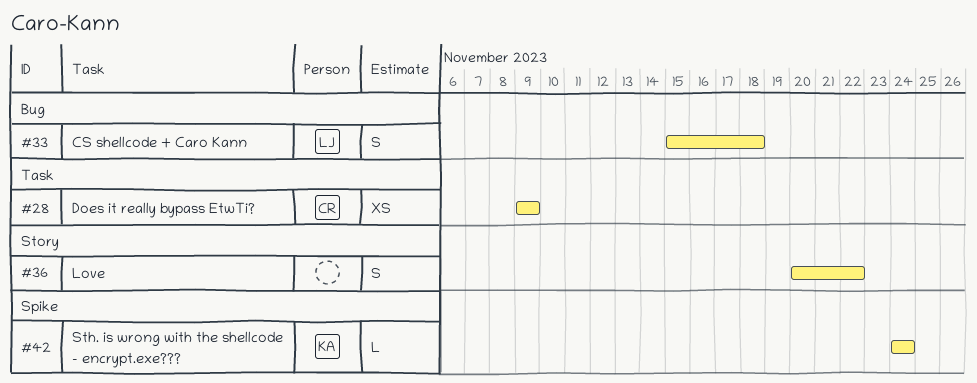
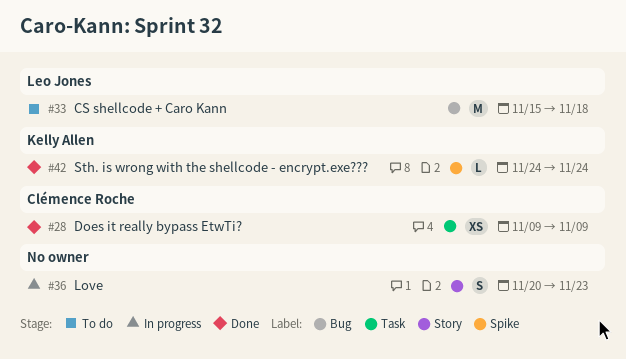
#33, estimate: S -> M
#36, due: Nov 22 -> Nov 23

